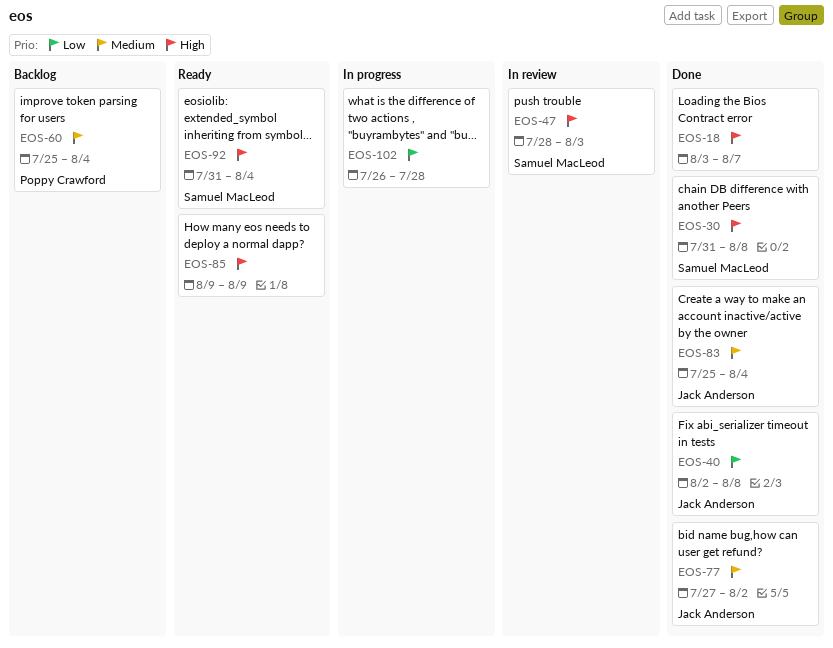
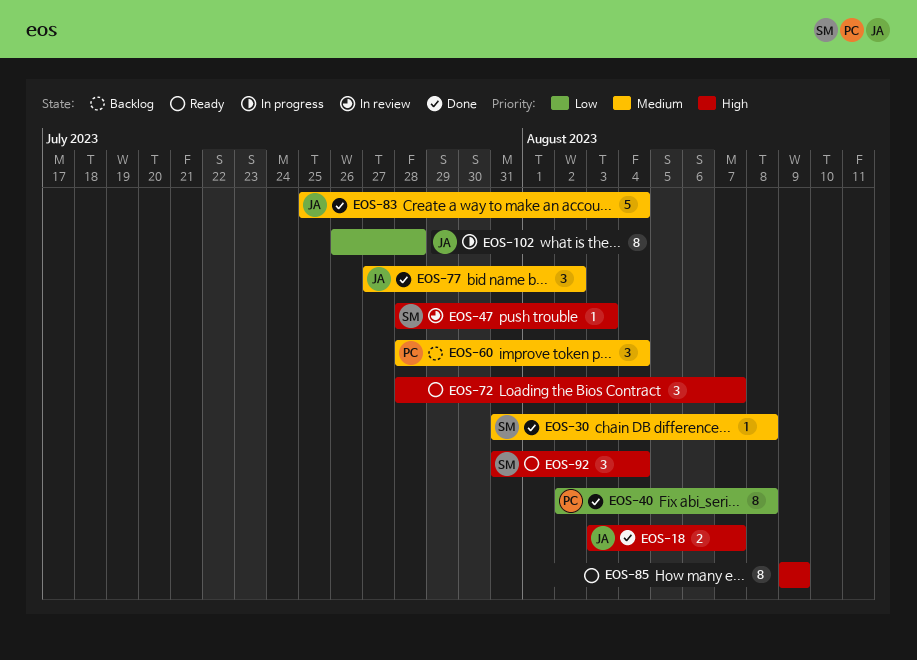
EOS-18, owner: none -> Jack Anderson
EOS-30, priority: High -> Medium
EOS-40, owner: Jack Anderson -> Poppy Crawford
EOS-60, start: Jul 25 -> Jul 28
EOS-72: none -> present
EOS-102, owner: none -> Jack Anderson

